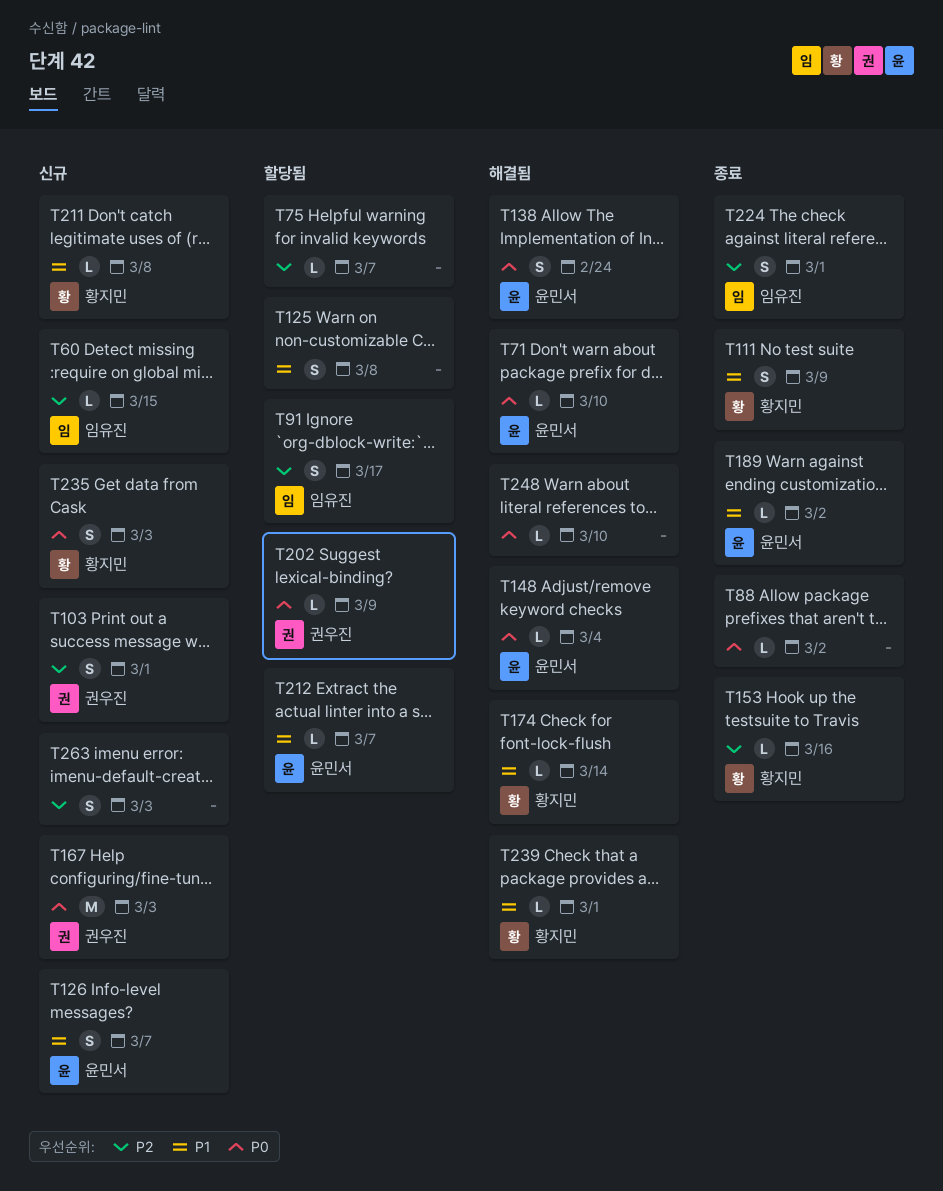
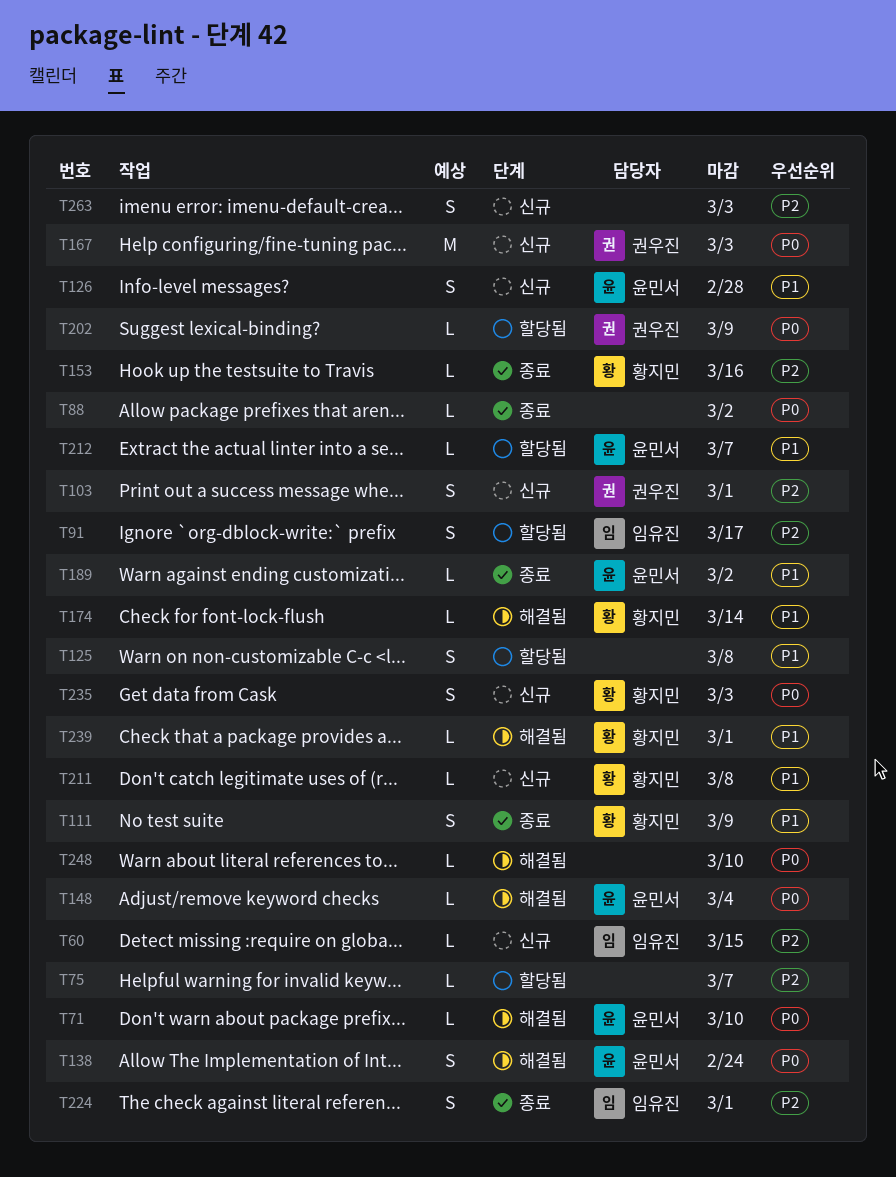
T126, due: Mar 7 -> Feb 28

